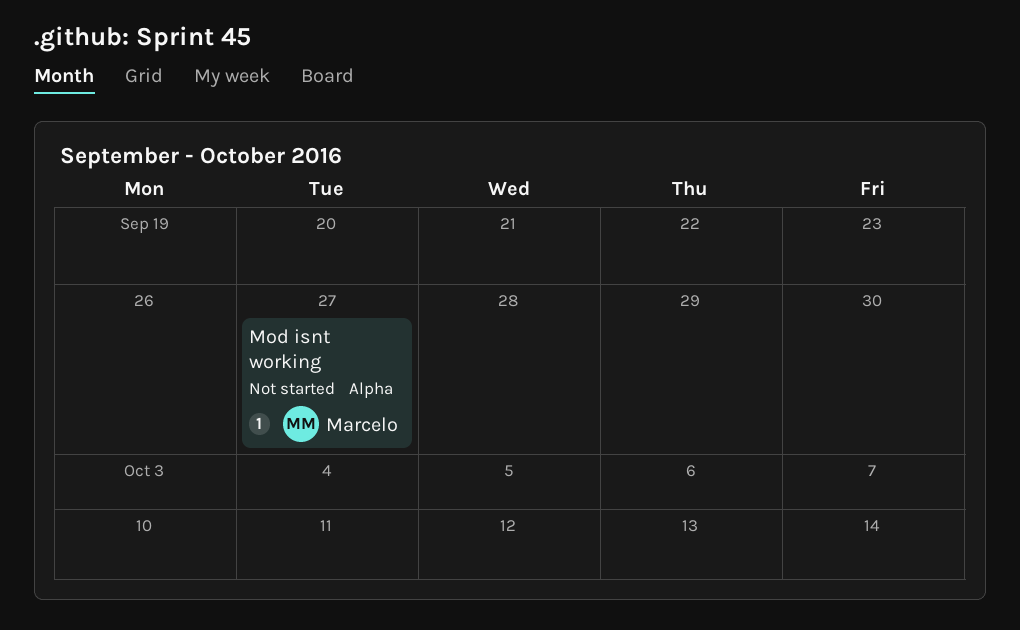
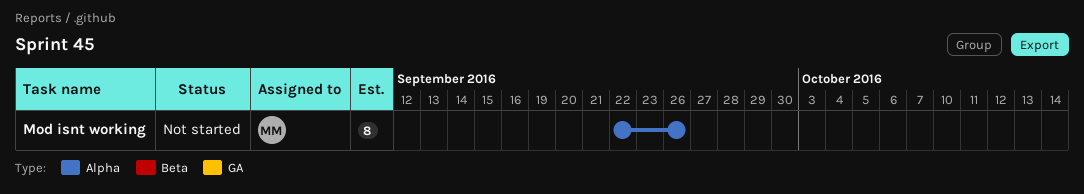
Mod isnt working, estimate: 1 -> 8
Mod isnt working, due: Sep 27 -> Sep 26

